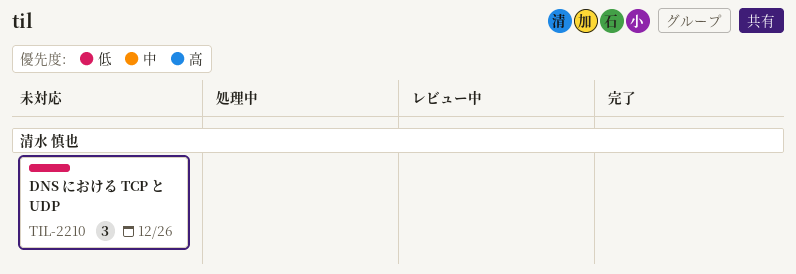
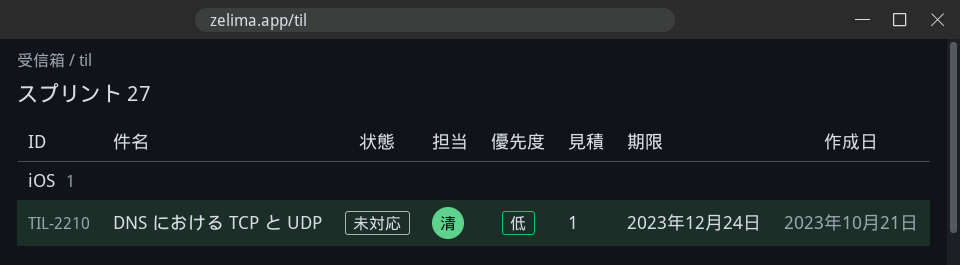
TIL-2210, estimate: 3 -> 1
TIL-2210, due: Dec 26 -> Dec 24

